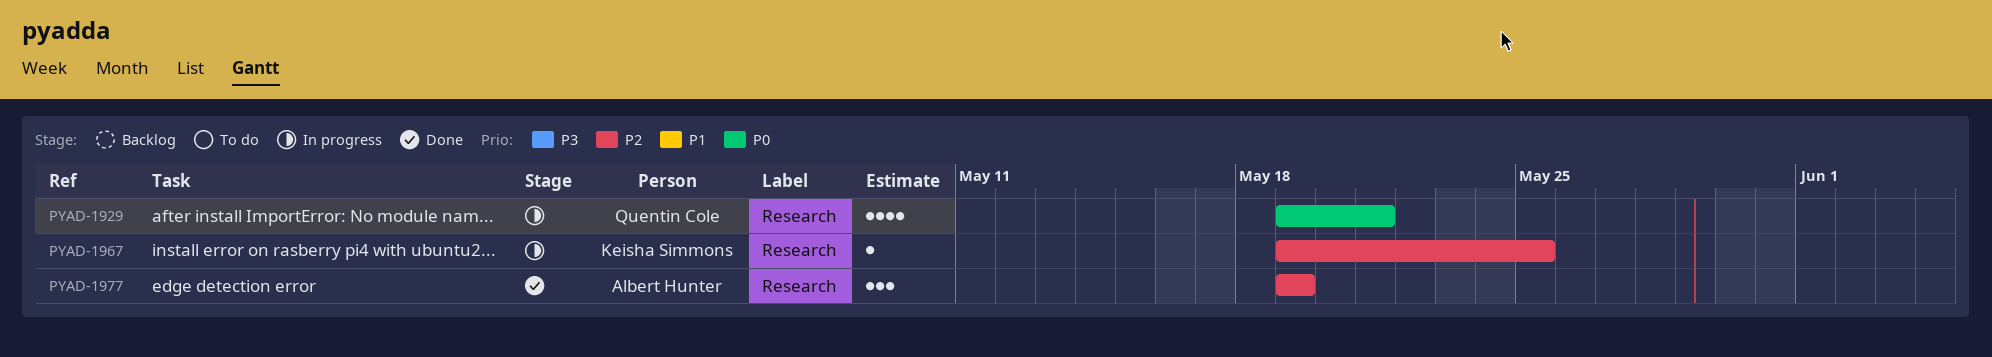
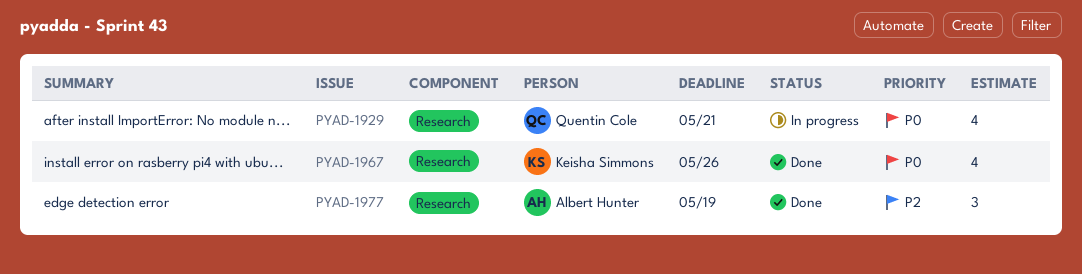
PYAD-1967, status: In progress -> Done
PYAD-1967, priority: P2 -> P0
PYAD-1967, estimate: 1 -> 4
PYAD-1967, due: May 25 -> May 26

